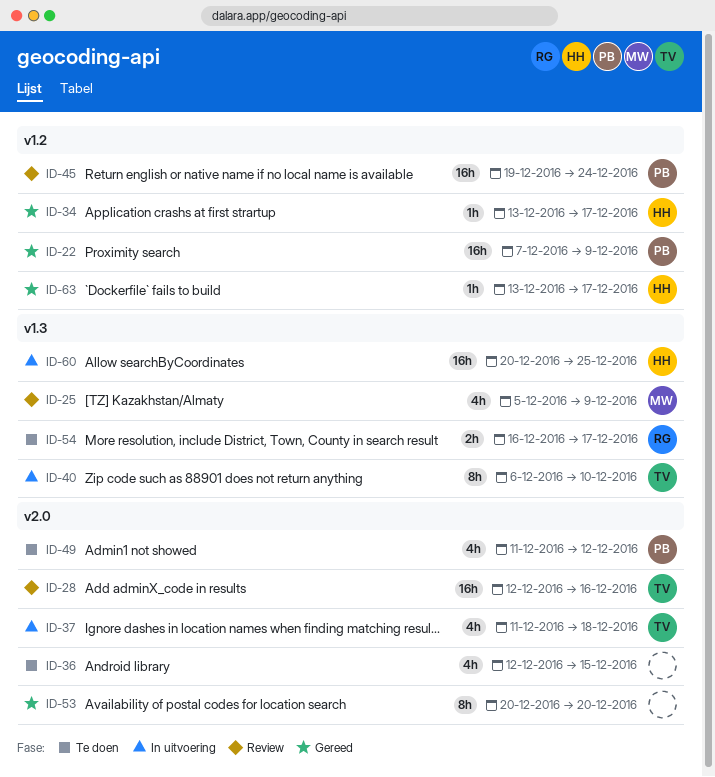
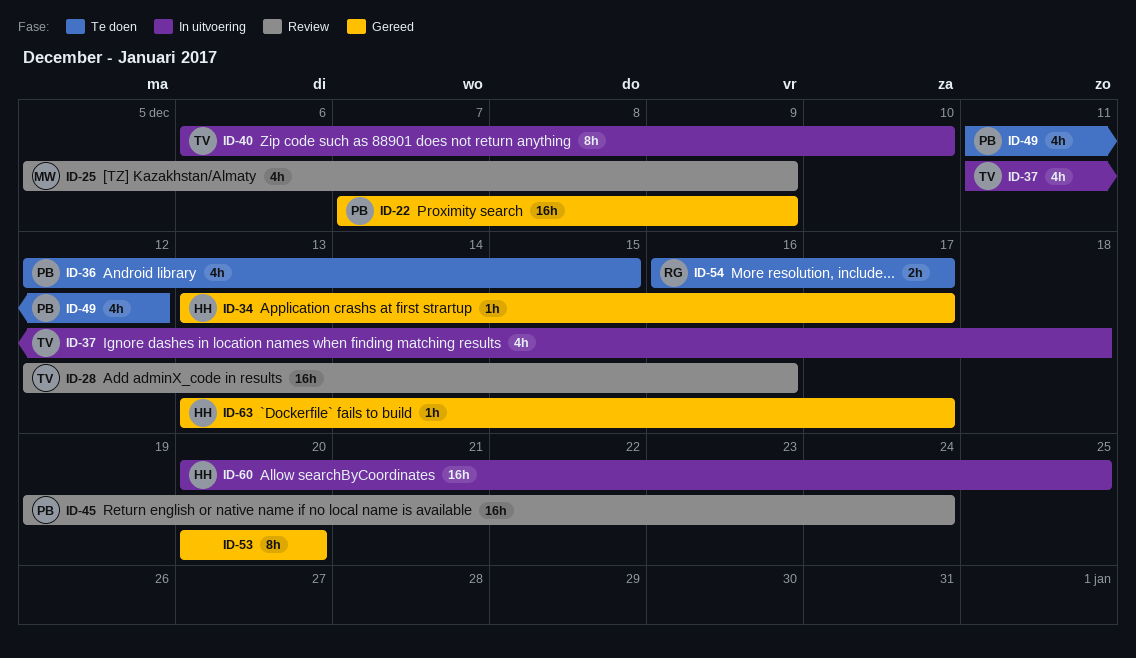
ID-36, owner: none -> PB

